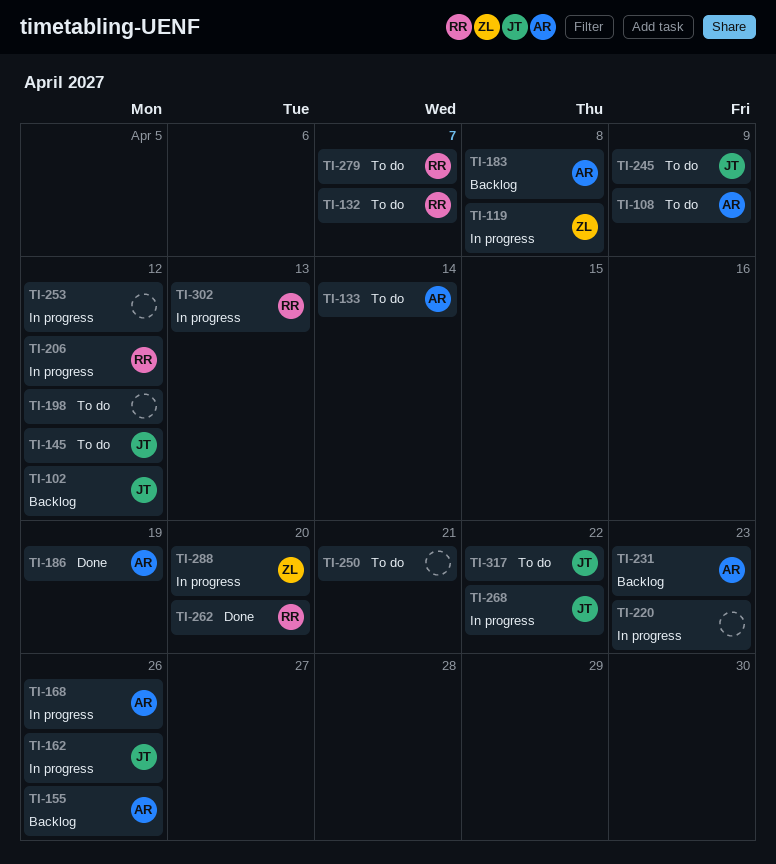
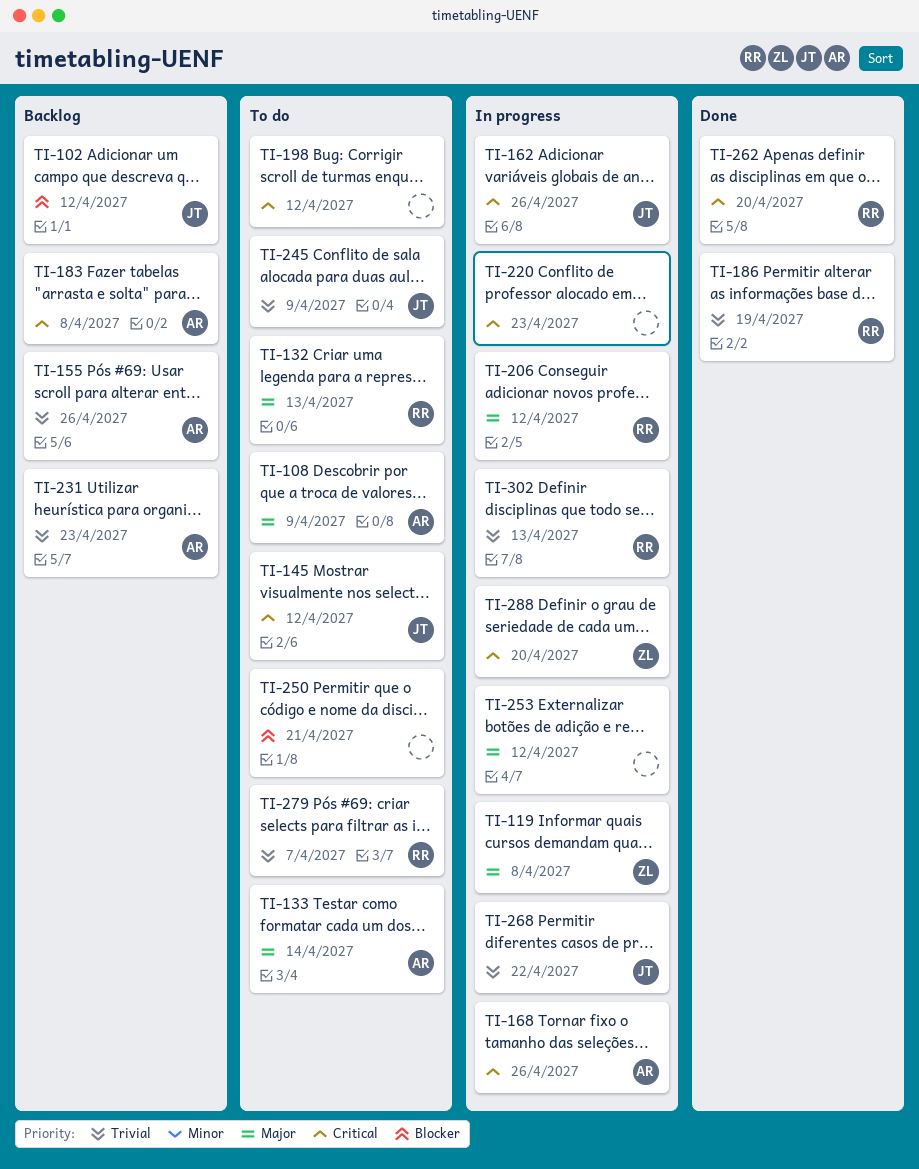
TI-132, due: Apr 7 -> Apr 13
TI-186, owner: AR -> RR
TI-317: present -> none

